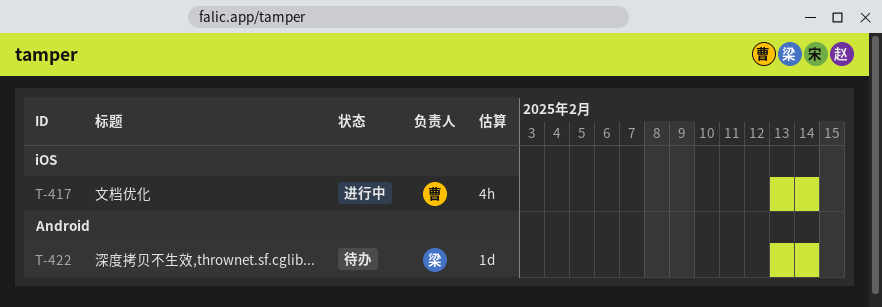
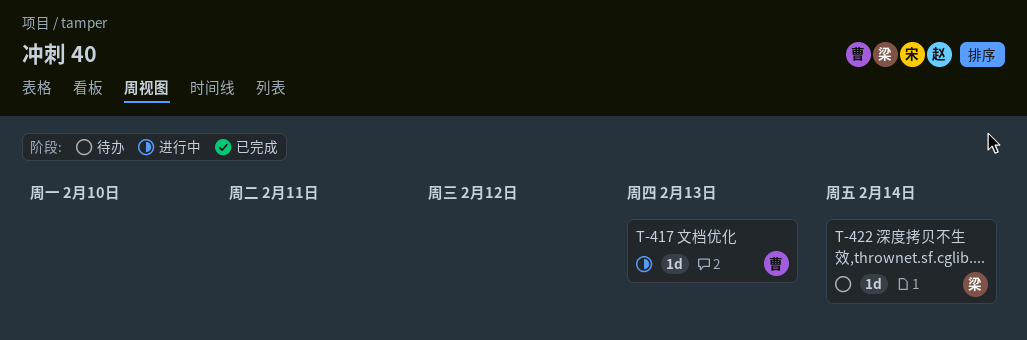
T-417, estimate: 4h -> 1d
T-417, due: Feb 14 -> Feb 13

